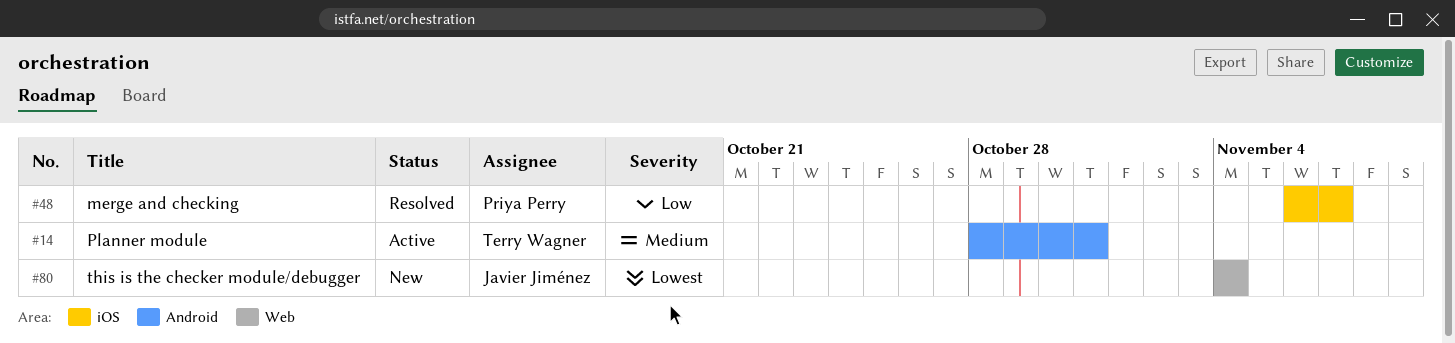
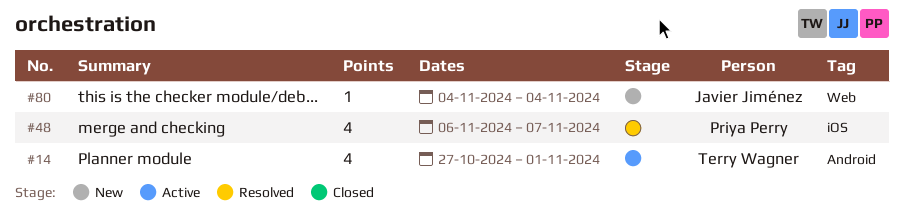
#14, start: Oct 28 -> Oct 27
#14, due: Oct 31 -> Nov 1

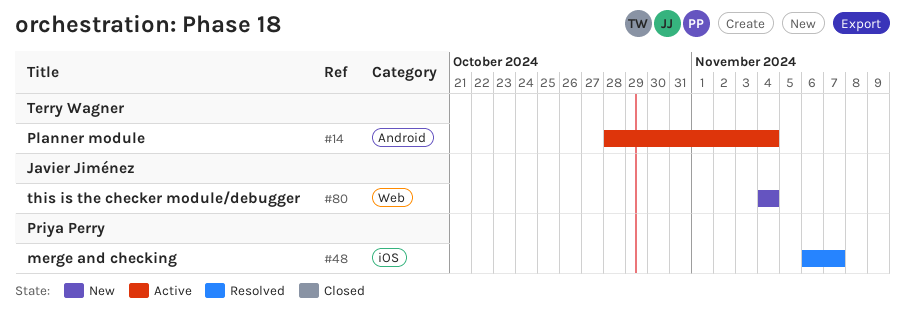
#14, start: Oct 27 -> Oct 28
#14, due: Nov 1 -> Nov 4

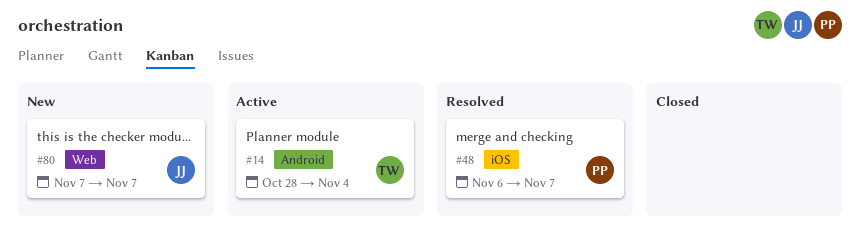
#80, start: Nov 4 -> Nov 7
#80, due: Nov 4 -> Nov 7

